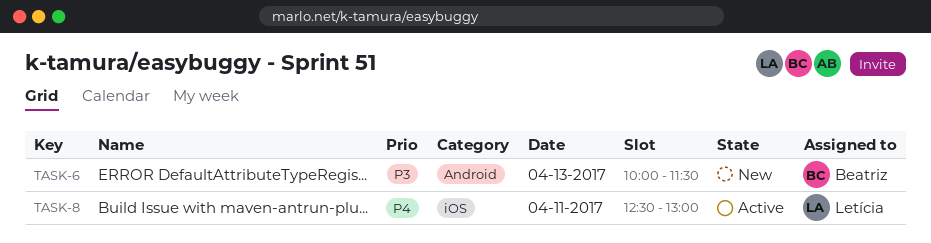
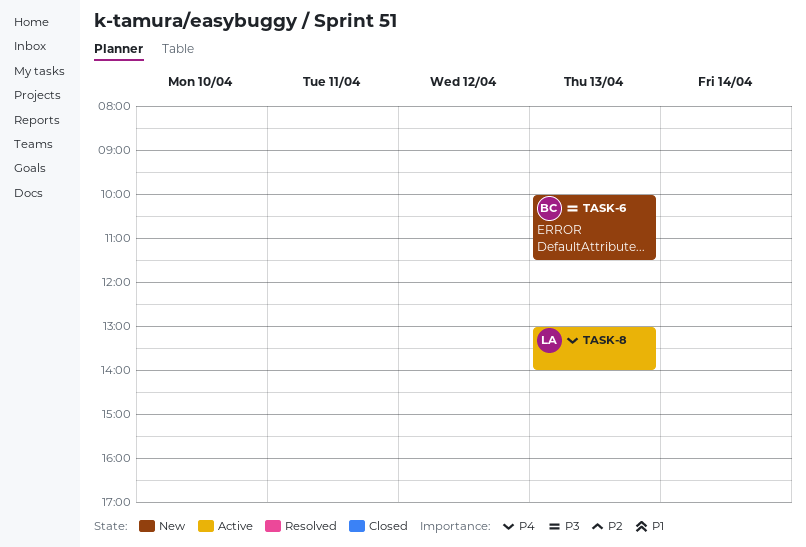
TASK-8, day: Apr 11 -> Apr 13
TASK-8, begins: 12:30 -> 13:00
TASK-8, ends: 13:00 -> 14:00

